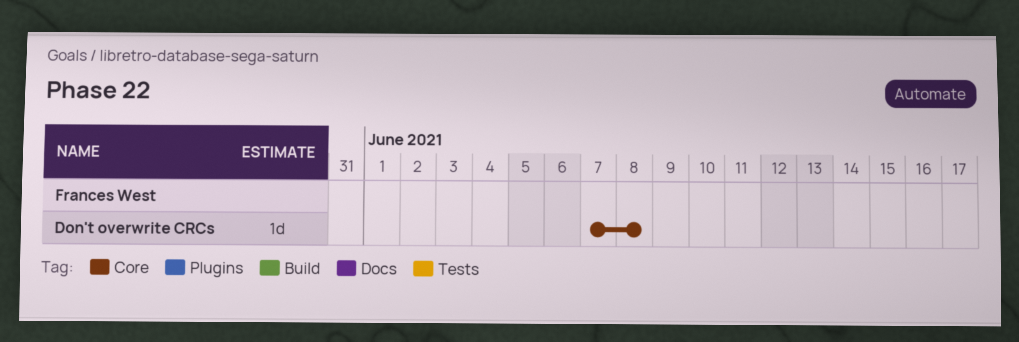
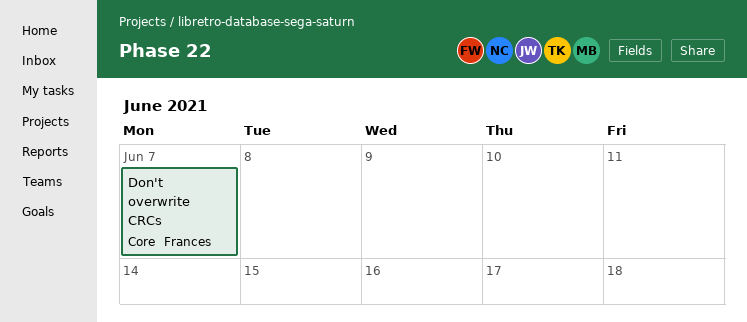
Don't overwrite CRCs, due: Jun 8 -> Jun 7

